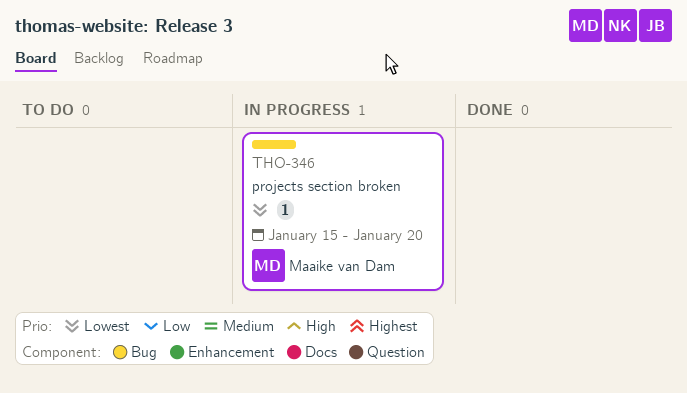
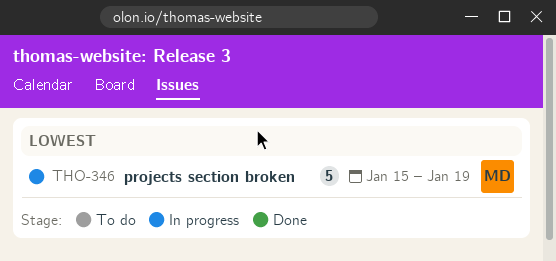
THO-346, estimate: 1 -> 5
THO-346, due: Jan 20 -> Jan 19

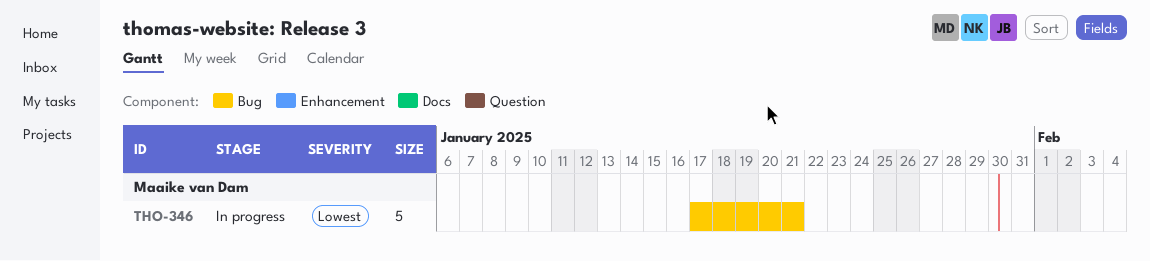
THO-346, start: Jan 15 -> Jan 17
THO-346, due: Jan 19 -> Jan 21

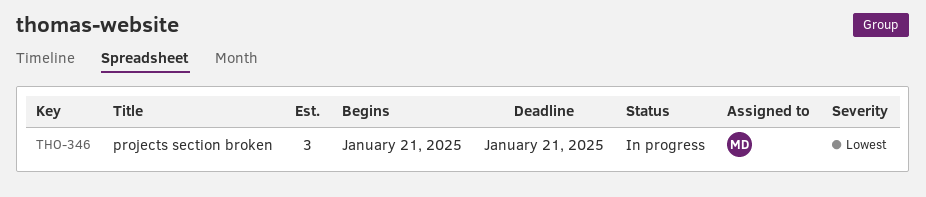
THO-346, estimate: 5 -> 3
THO-346, start: Jan 17 -> Jan 21

